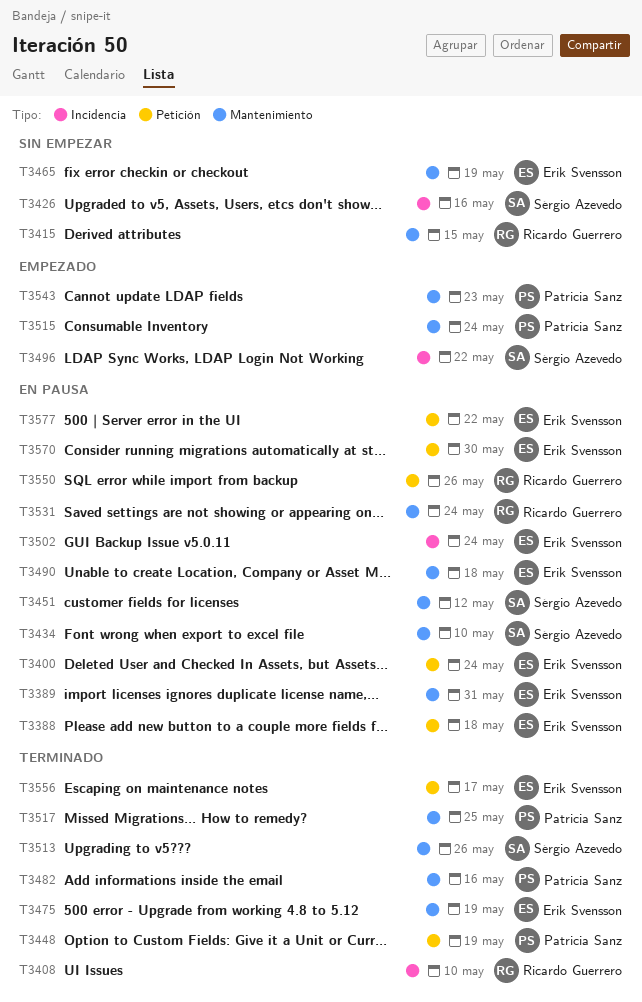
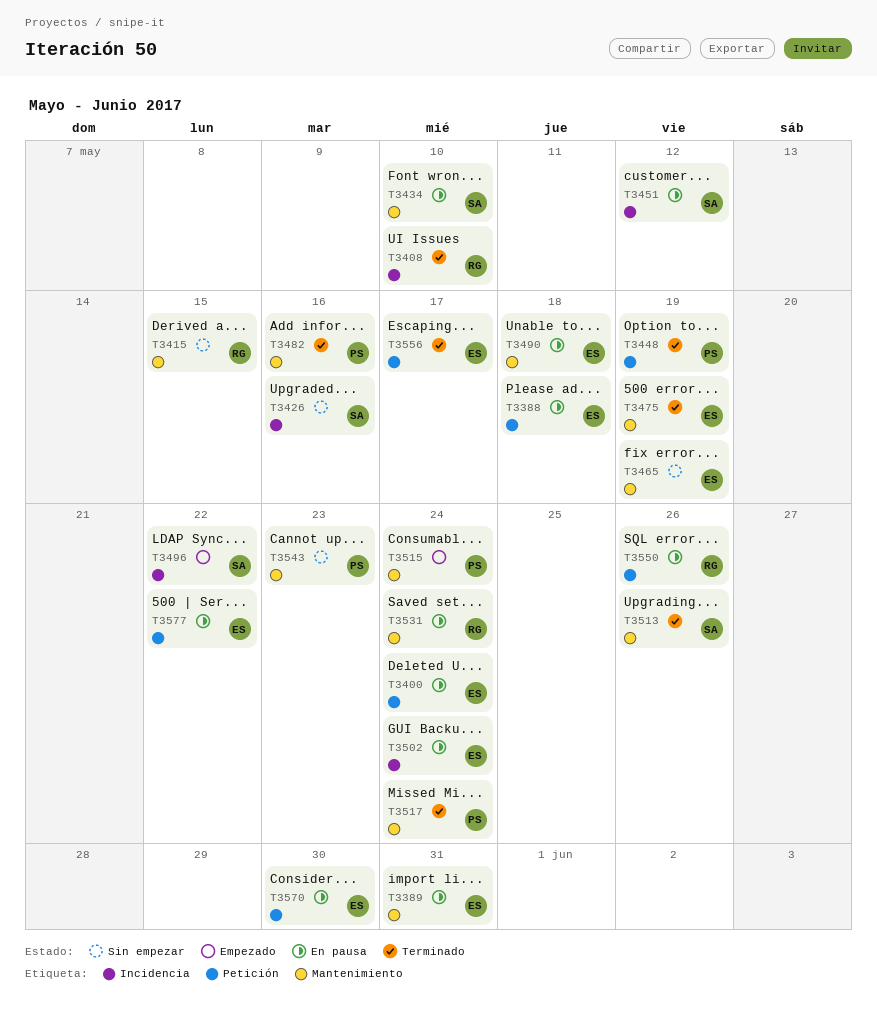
T3451, label: Mantenimiento -> Incidencia
T3517, due: May 25 -> May 24
T3543, status: Empezado -> Sin empezar

